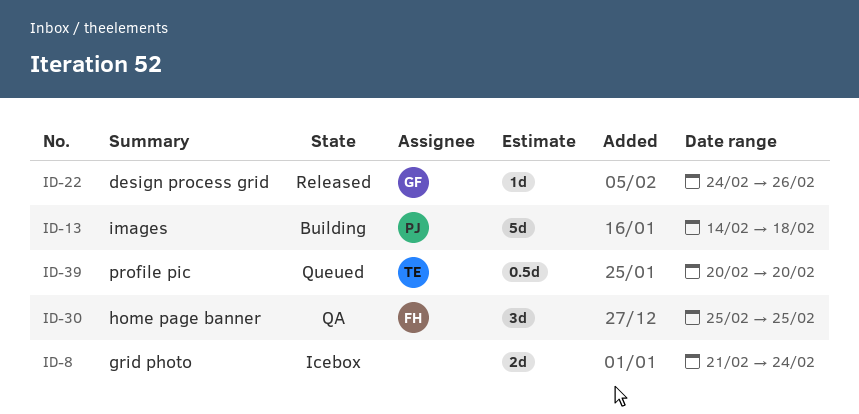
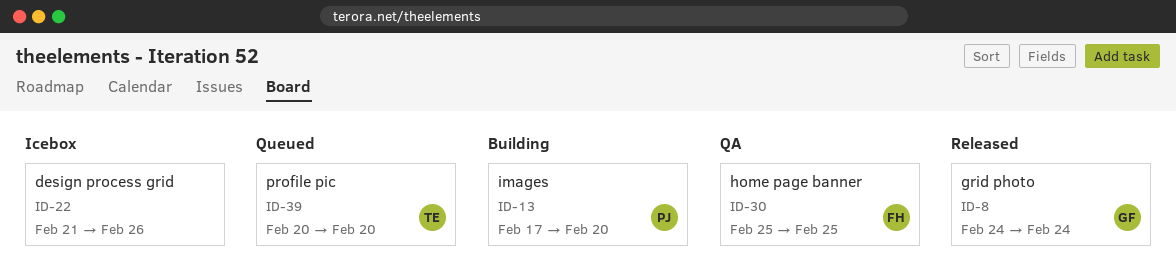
ID-8, status: Icebox -> Released
ID-8, owner: none -> GF
ID-8, start: Feb 21 -> Feb 24
ID-13, start: Feb 14 -> Feb 17
ID-13, due: Feb 18 -> Feb 20
ID-22, status: Released -> Icebox
ID-22, owner: GF -> none
ID-22, start: Feb 24 -> Feb 21

